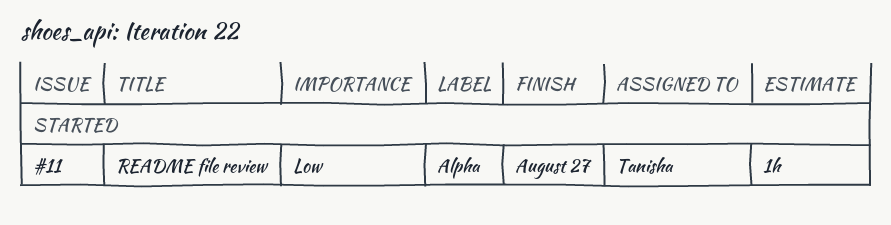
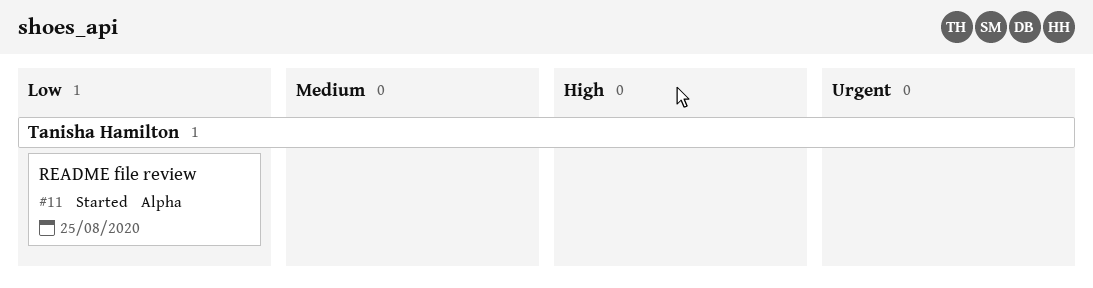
#11, due: Aug 27 -> Aug 25

